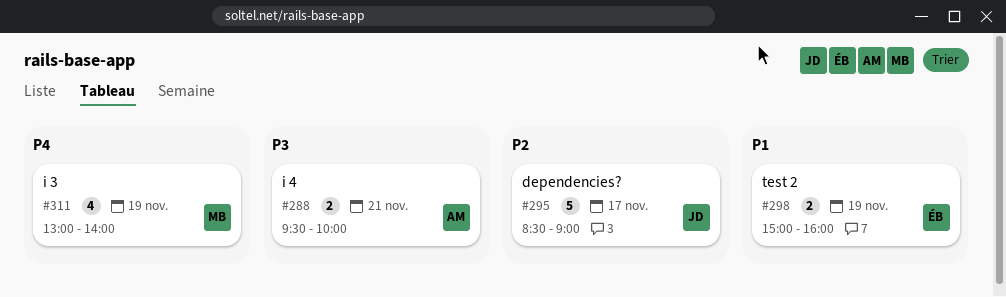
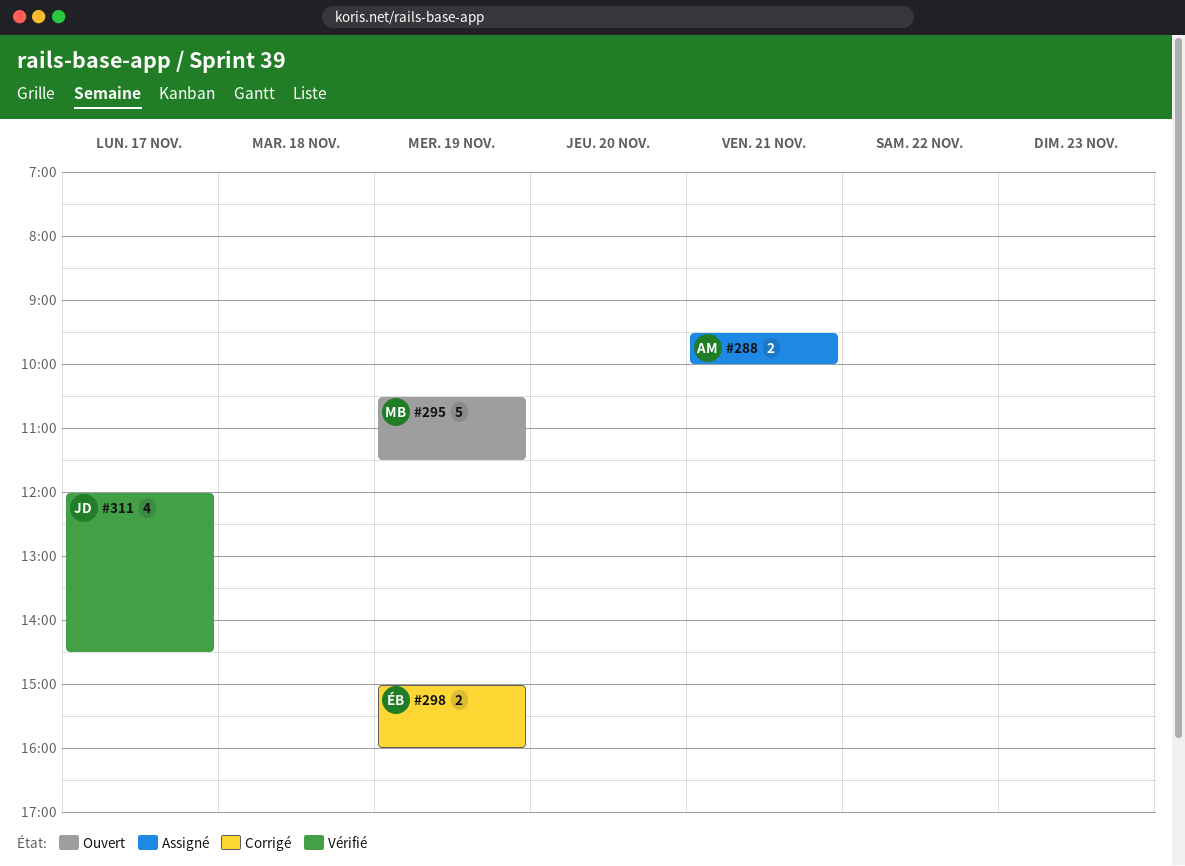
#295, owner: JD -> MB
#295, day: Nov 17 -> Nov 19
#295, begins: 08:30 -> 10:30
#295, ends: 09:00 -> 11:30
#311, owner: MB -> JD
#311, day: Nov 19 -> Nov 17
#311, begins: 13:00 -> 12:00
#311, ends: 14:00 -> 14:30

